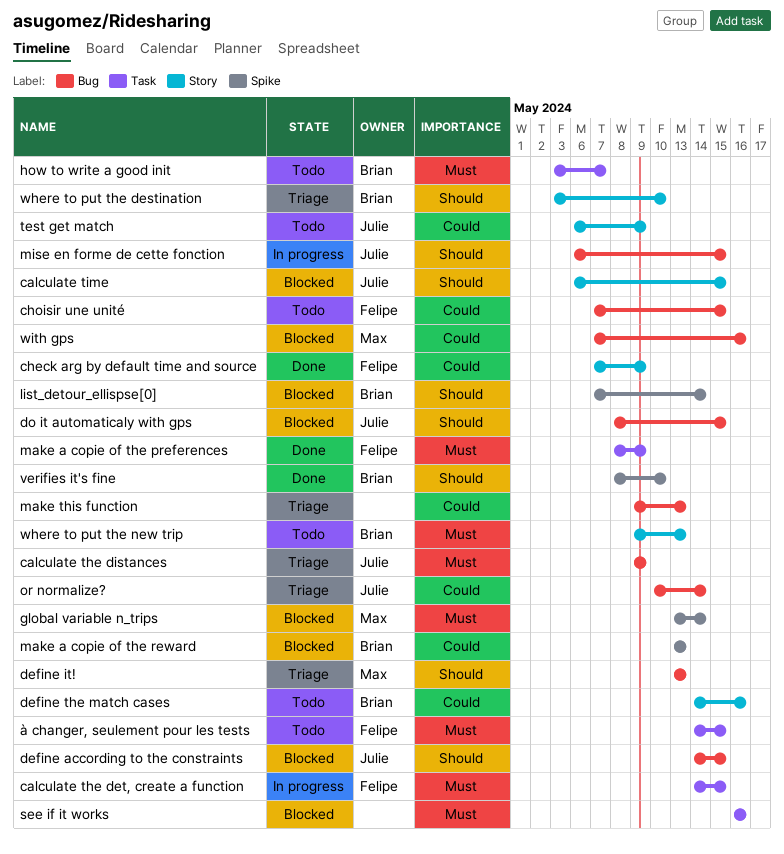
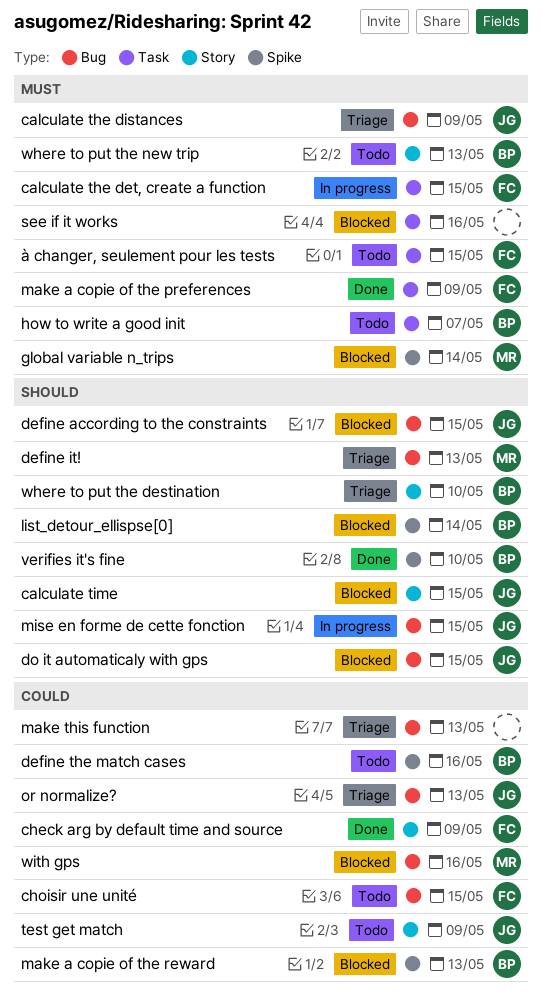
define the match cases, label: Story -> Spike
or normalize?, due: May 14 -> May 13

